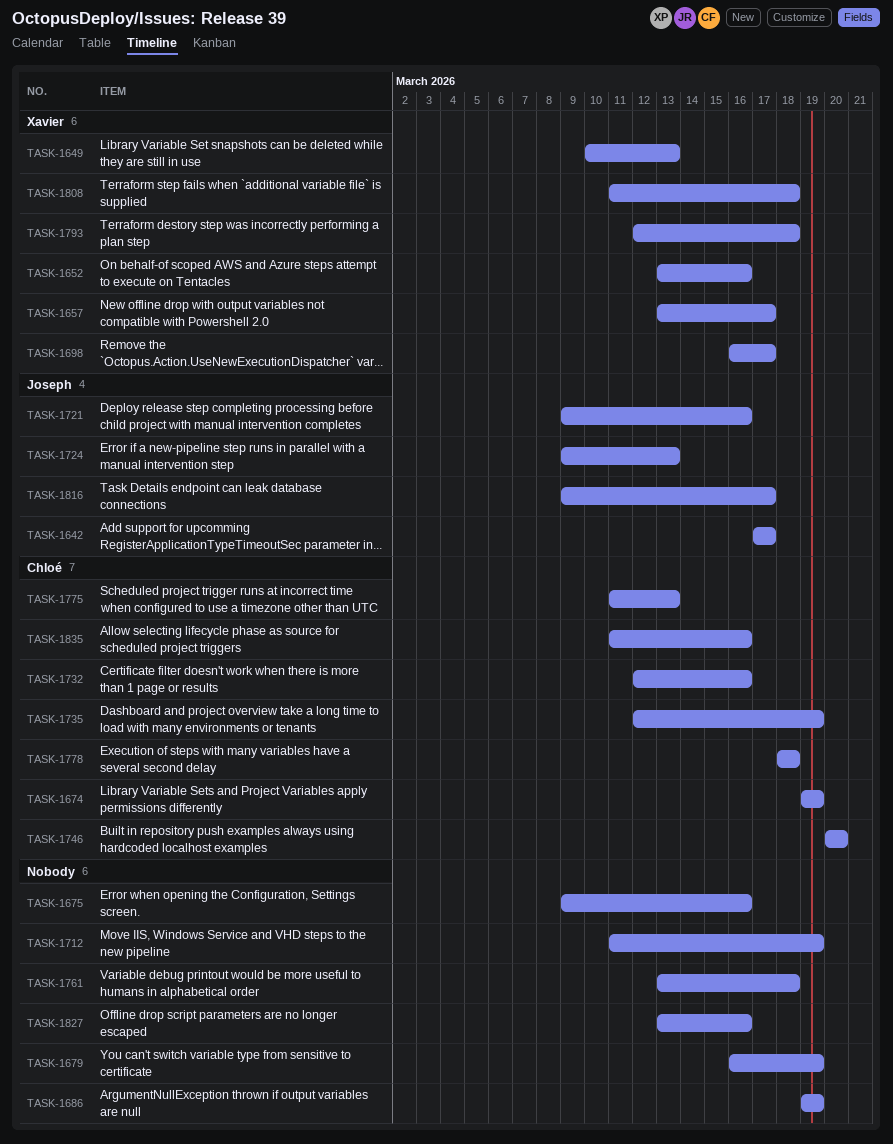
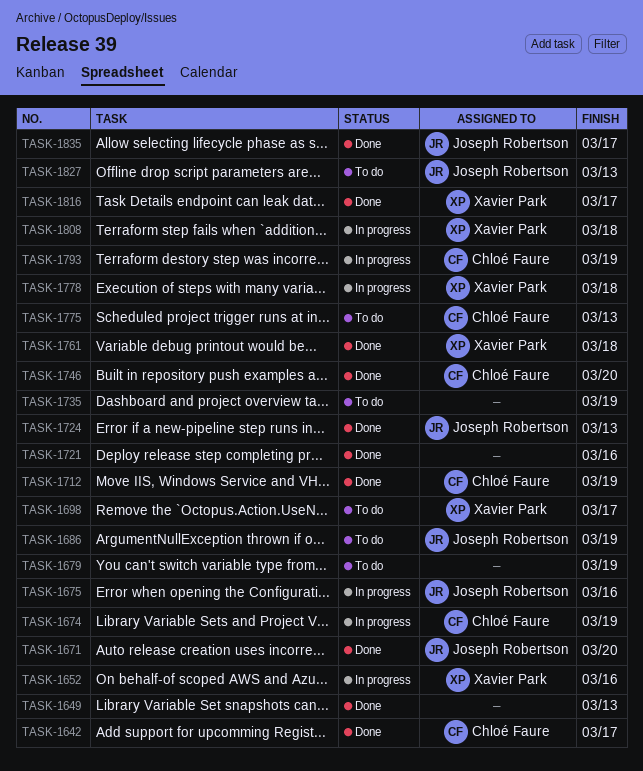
TASK-1642, owner: Joseph Robertson -> Chloé Faure
TASK-1649, owner: Xavier Park -> none
TASK-1657: present -> none
TASK-1671: none -> present
TASK-1675, owner: none -> Joseph Robertson
TASK-1686, owner: none -> Joseph Robertson
TASK-1712, owner: none -> Chloé Faure
TASK-1721, owner: Joseph Robertson -> none
TASK-1732: present -> none
TASK-1735, owner: Chloé Faure -> none
TASK-1761, owner: none -> Xavier Park
TASK-1778, owner: Chloé Faure -> Xavier Park
TASK-1793, owner: Xavier Park -> Chloé Faure
TASK-1793, due: Mar 18 -> Mar 19
TASK-1816, owner: Joseph Robertson -> Xavier Park
TASK-1827, owner: none -> Joseph Robertson
TASK-1827, due: Mar 16 -> Mar 13
TASK-1835, owner: Chloé Faure -> Joseph Robertson
TASK-1835, due: Mar 16 -> Mar 17

